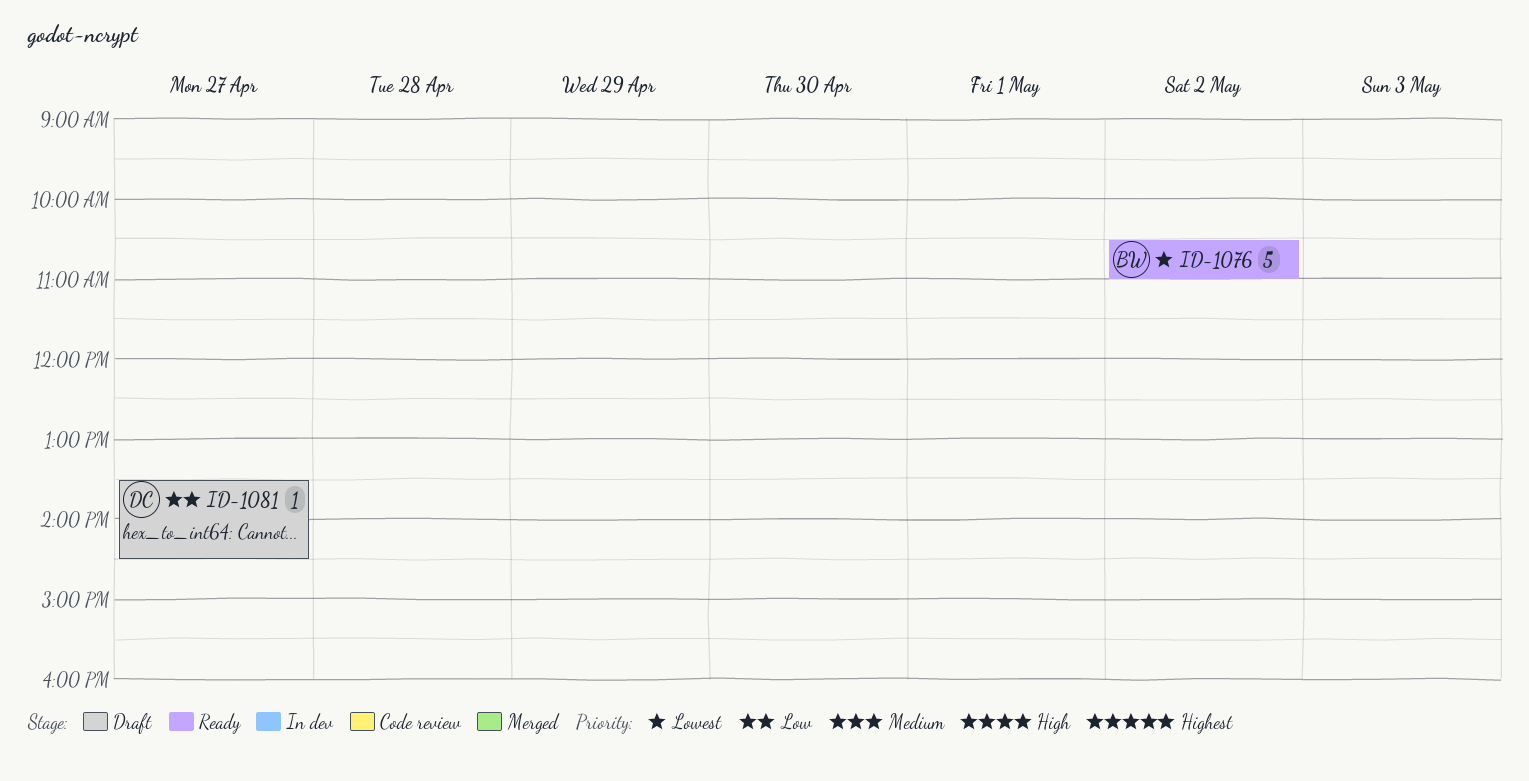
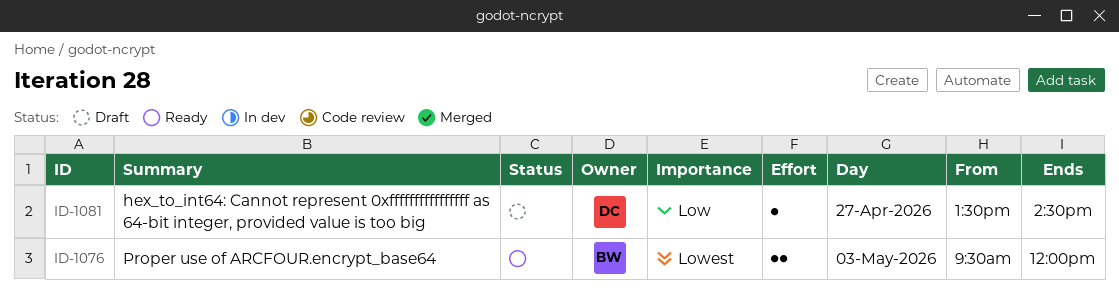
ID-1076, estimate: 5 -> 2
ID-1076, day: May 2 -> May 3
ID-1076, begins: 10:30 -> 09:30
ID-1076, ends: 11:00 -> 12:00

